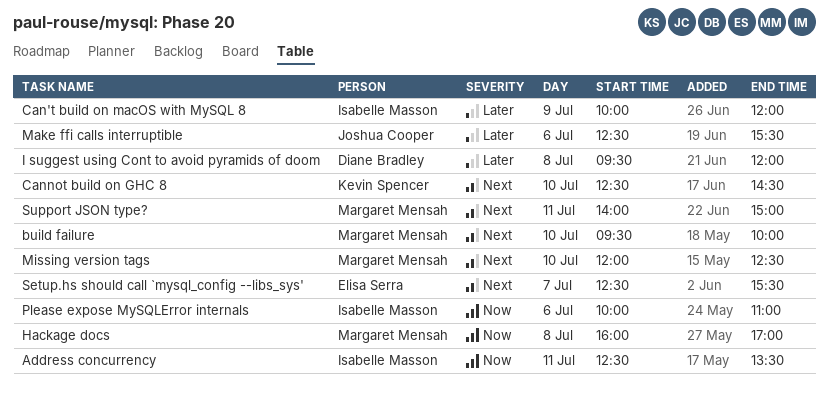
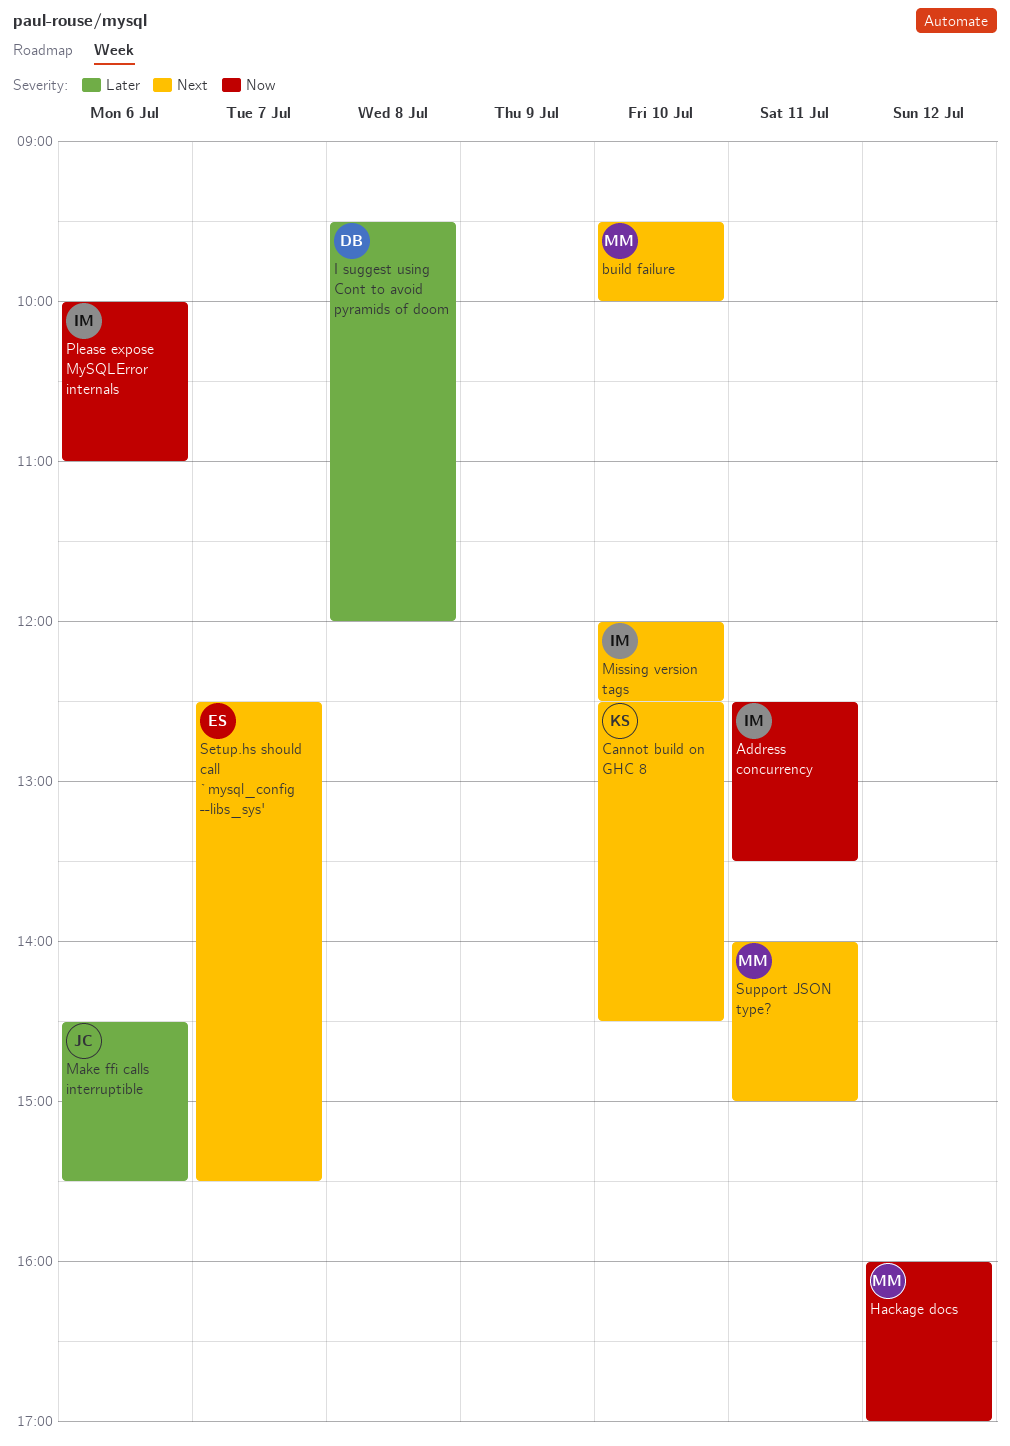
Can't build on macOS with MySQL 8: present -> none
Hackage docs, day: Jul 8 -> Jul 12
Make ffi calls interruptible, begins: 12:30 -> 14:30
Missing version tags, owner: Margaret Mensah -> Isabelle Masson

